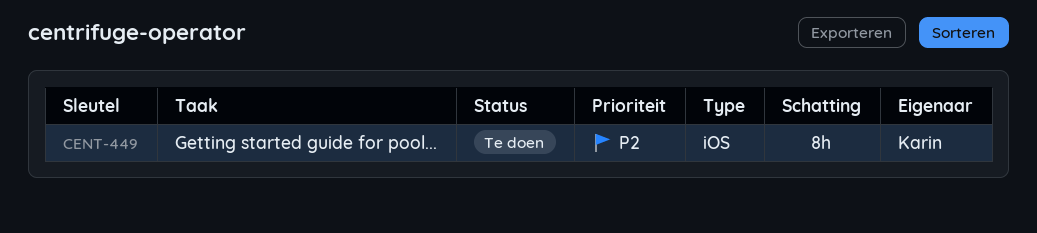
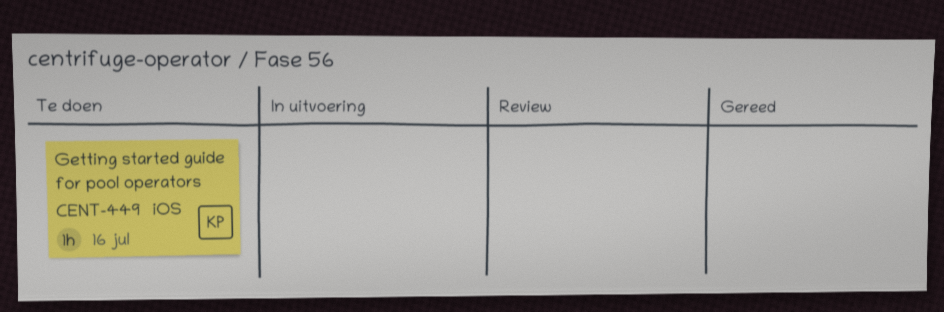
CENT-449, estimate: 8h -> 1h

